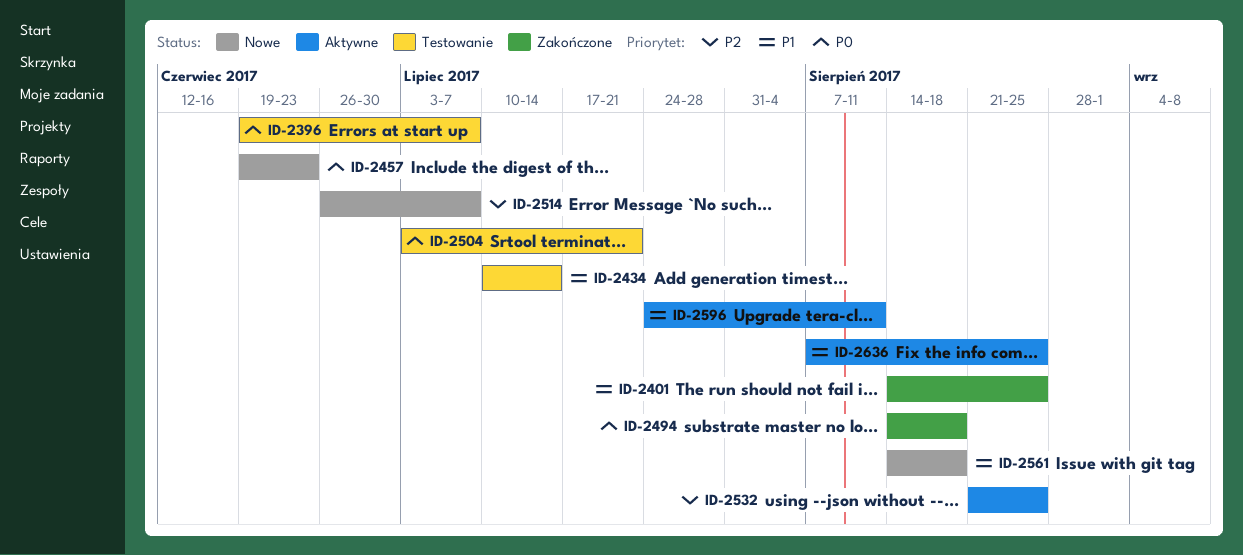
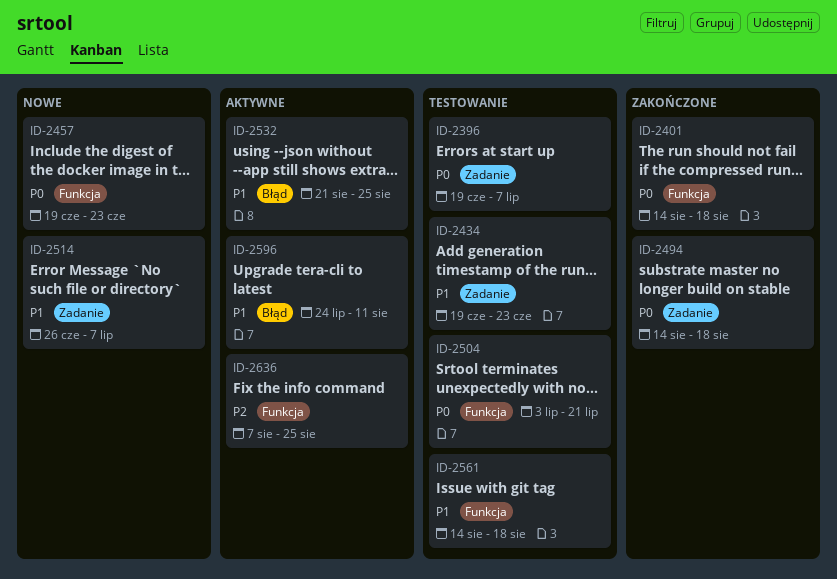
ID-2401, priority: P1 -> P0
ID-2401, due: Aug 25 -> Aug 18
ID-2434, start: Jul 10 -> Jun 19
ID-2434, due: Jul 14 -> Jun 23
ID-2514, priority: P2 -> P1
ID-2532, priority: P2 -> P1
ID-2561, status: Nowe -> Testowanie
ID-2636, priority: P1 -> P2

